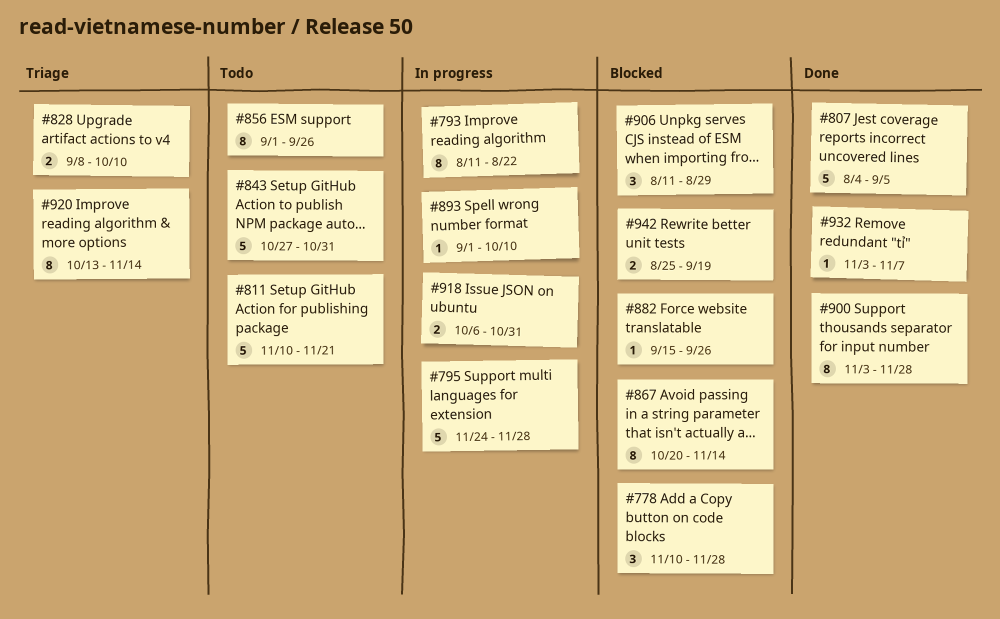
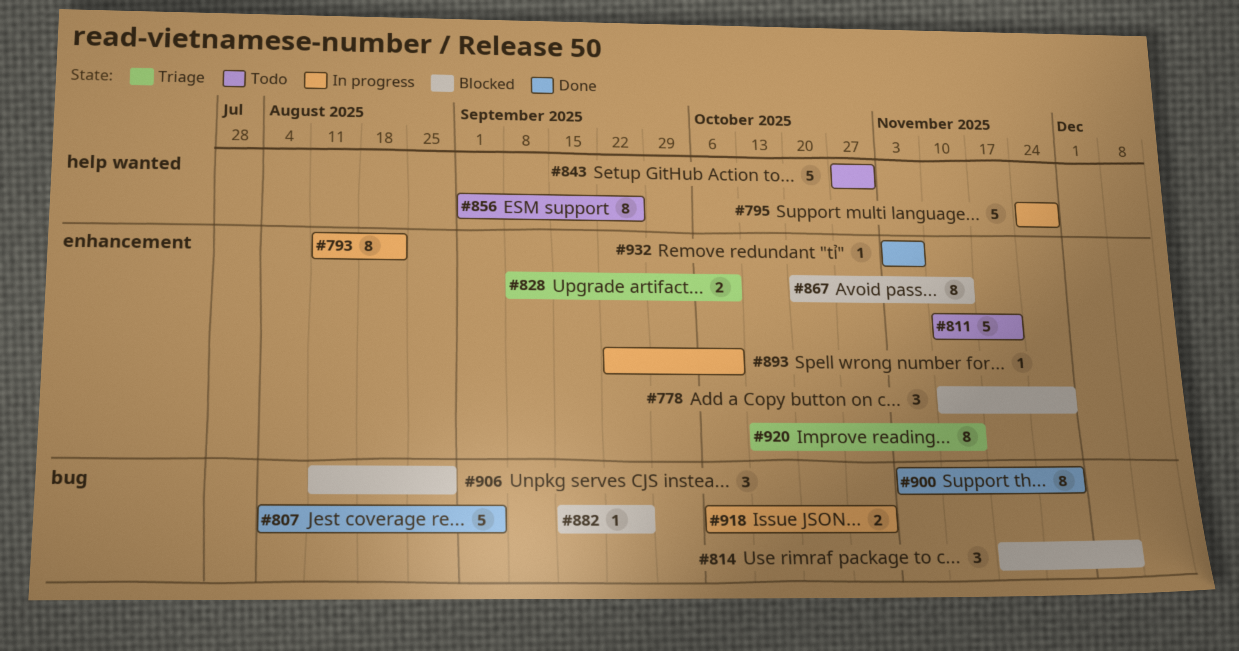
#814: none -> present
#893, start: Sep 1 -> Sep 22
#942: present -> none

